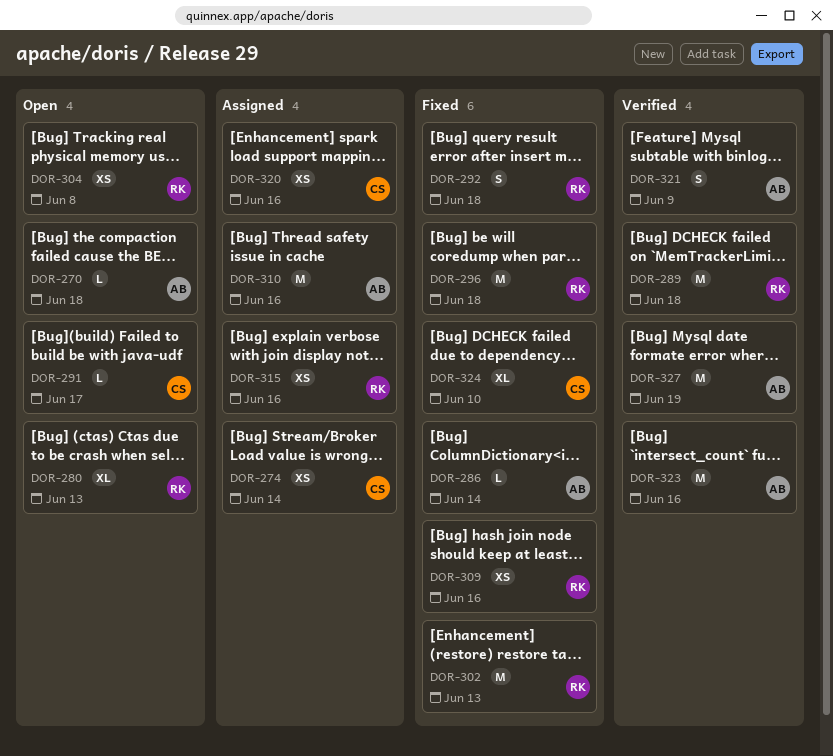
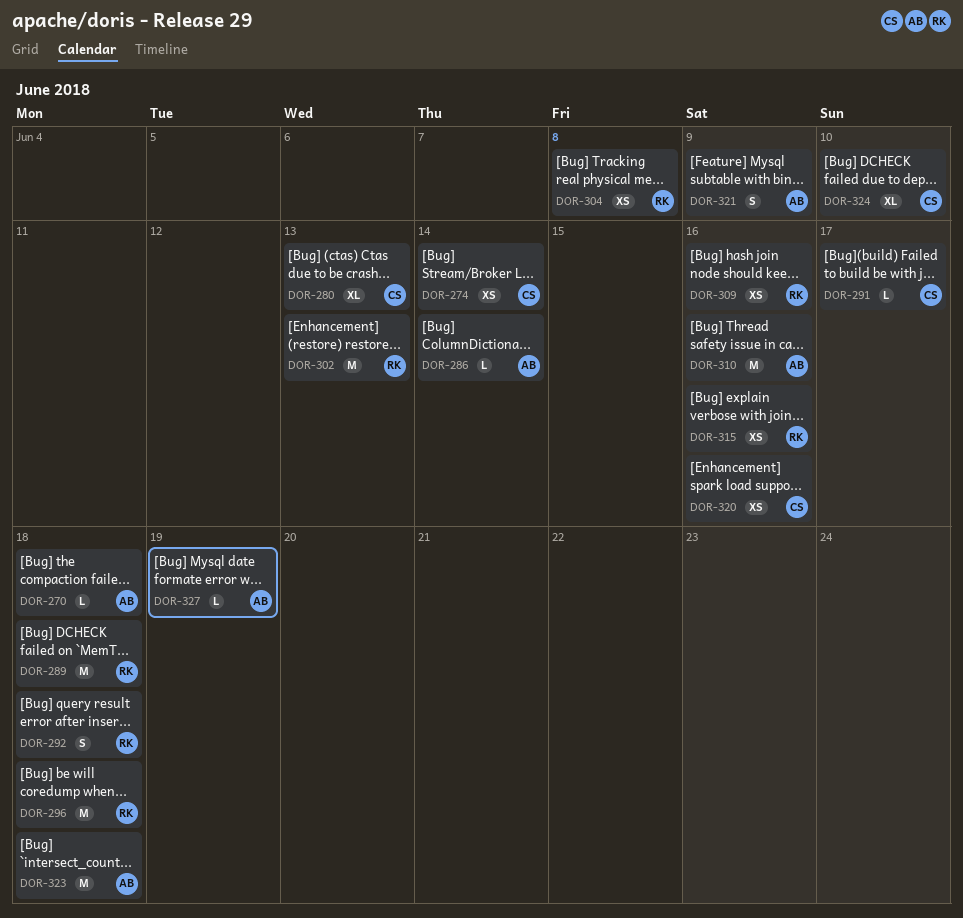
DOR-280, owner: RK -> CS
DOR-323, due: Jun 16 -> Jun 18
DOR-327, estimate: M -> L

